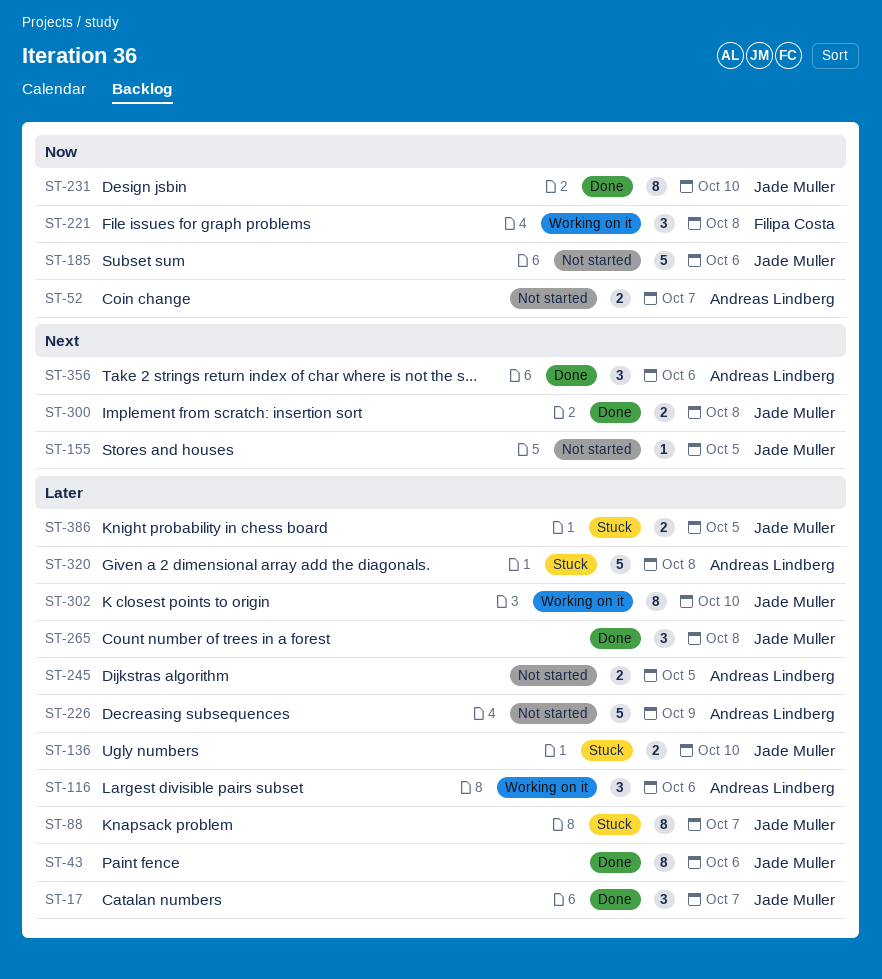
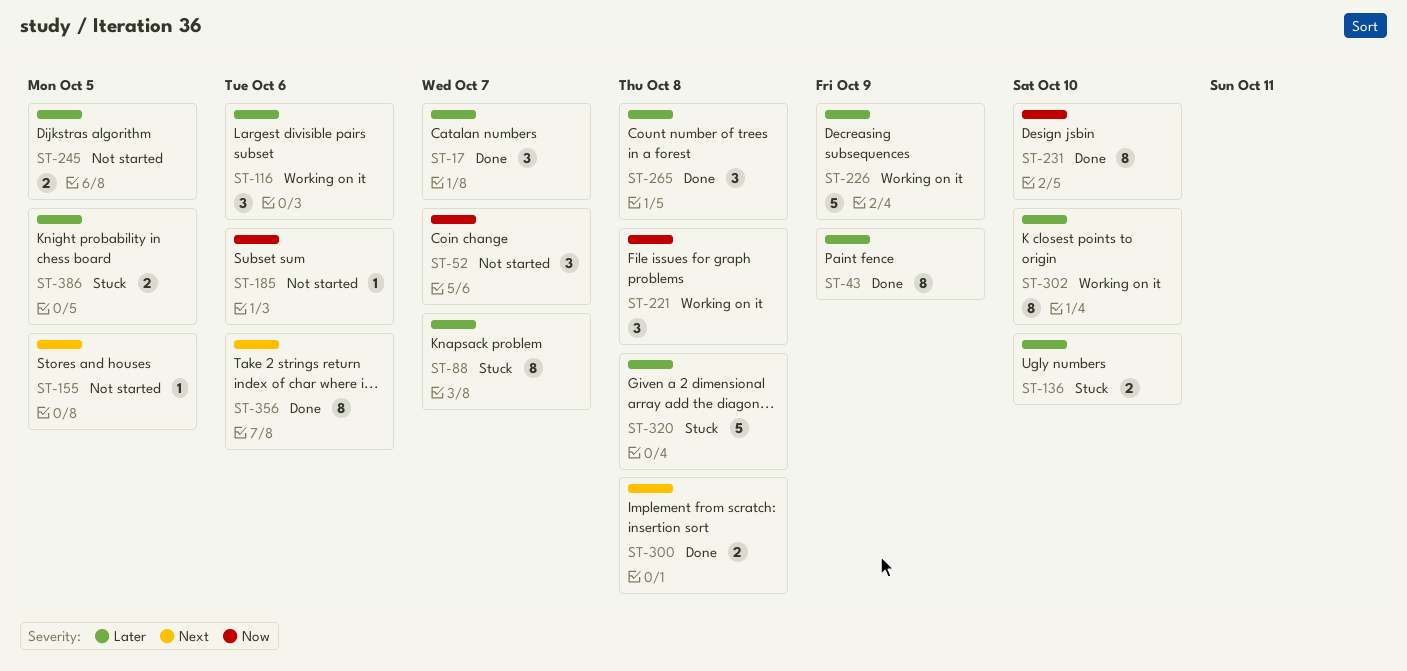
ST-43, due: Oct 6 -> Oct 9
ST-52, estimate: 2 -> 3
ST-185, estimate: 5 -> 1
ST-226, status: Not started -> Working on it
ST-356, estimate: 3 -> 8

